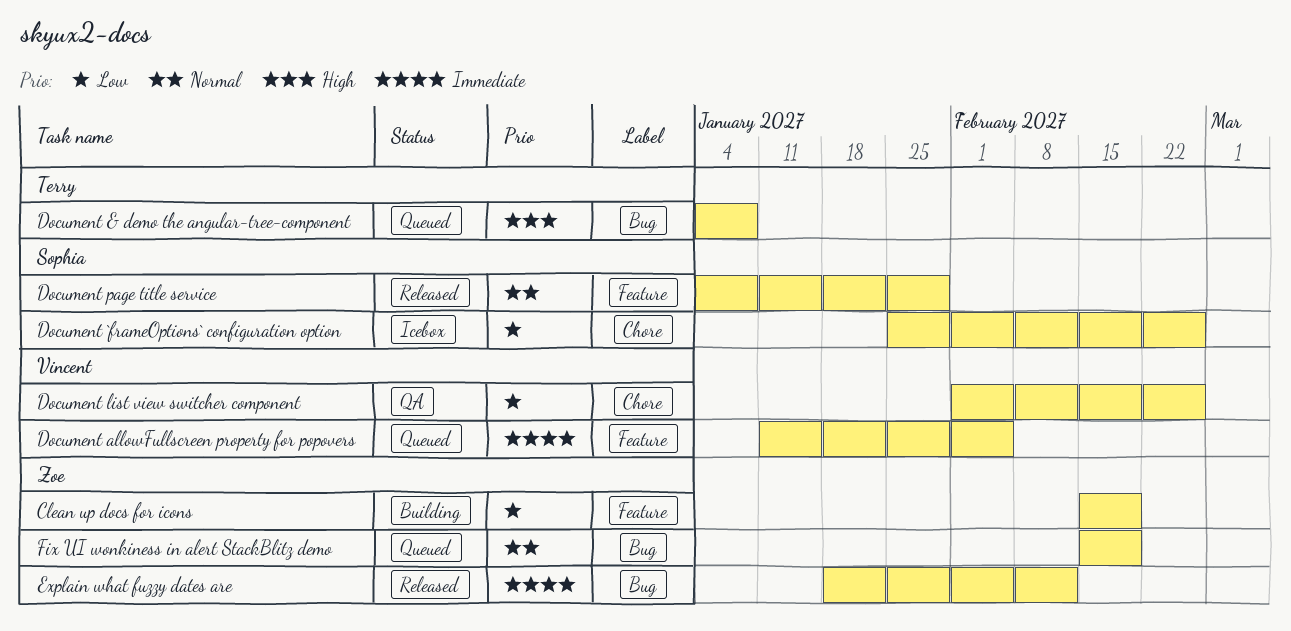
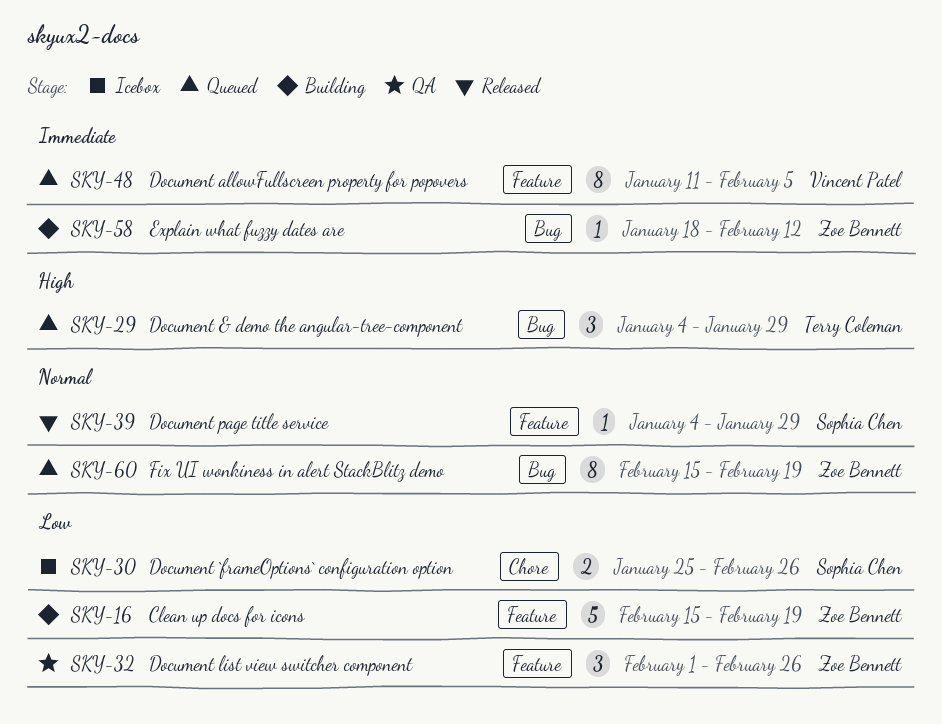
Document & demo the angular-tree-component, due: Jan 8 -> Jan 29
Document list view switcher component, owner: Vincent Patel -> Zoe Bennett
Document list view switcher component, label: Chore -> Feature
Explain what fuzzy dates are, status: Released -> Building

